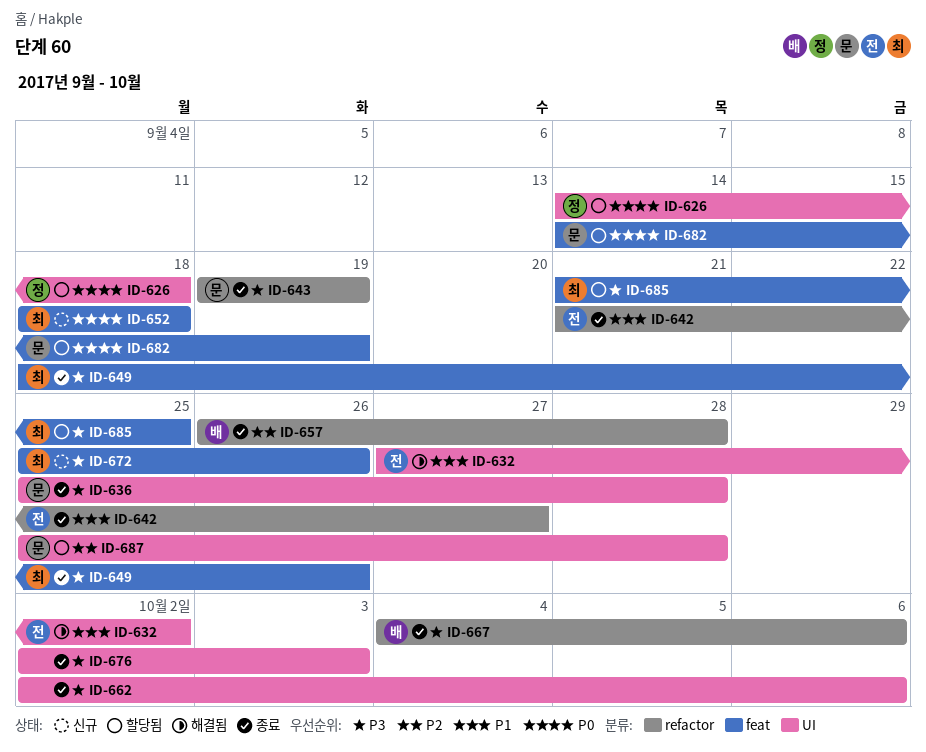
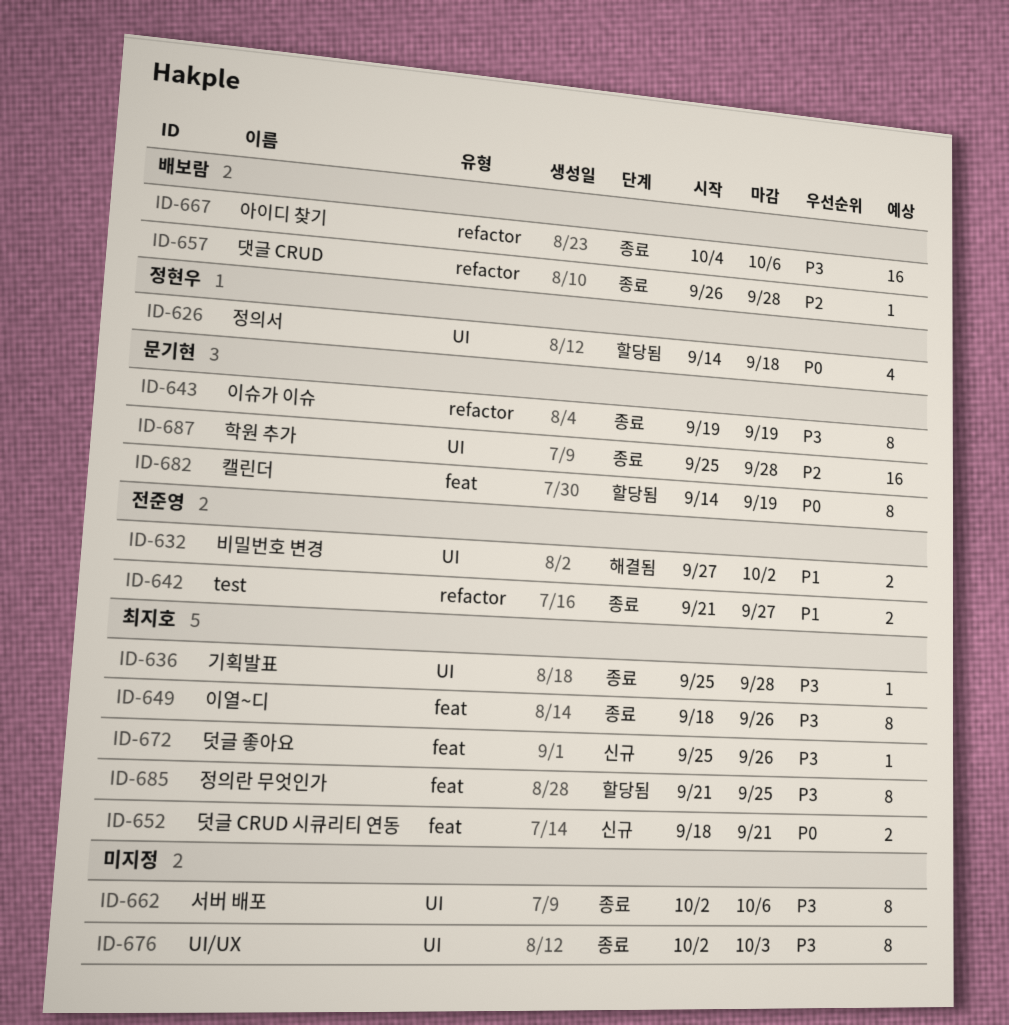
ID-636, owner: 문기현 -> 최지호
ID-652, due: Sep 18 -> Sep 21
ID-687, status: 할당됨 -> 종료

